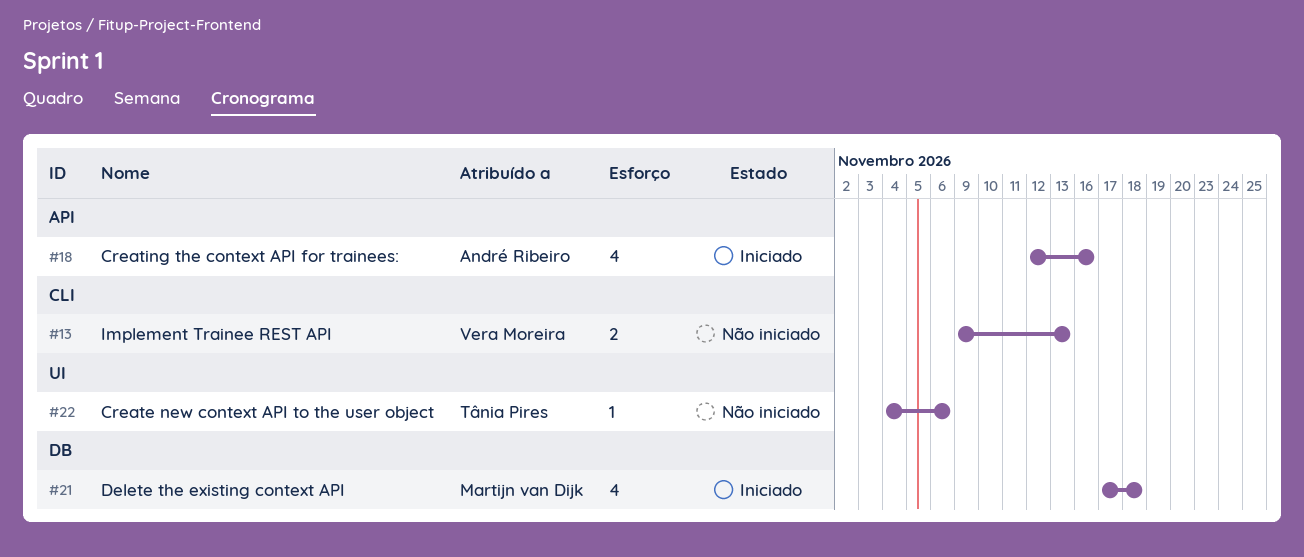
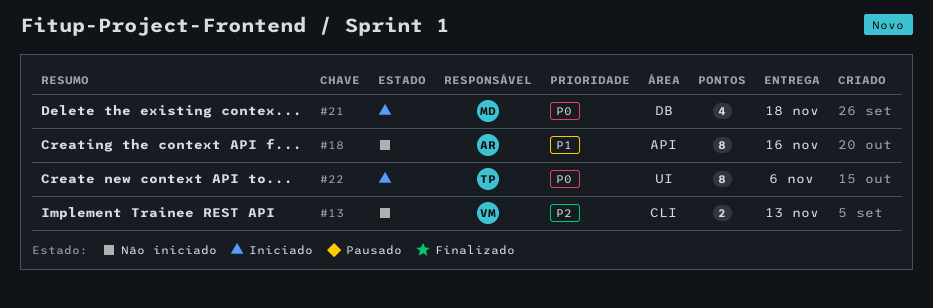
#18, status: Iniciado -> Não iniciado
#18, estimate: 4 -> 8
#22, status: Não iniciado -> Iniciado
#22, estimate: 1 -> 8

